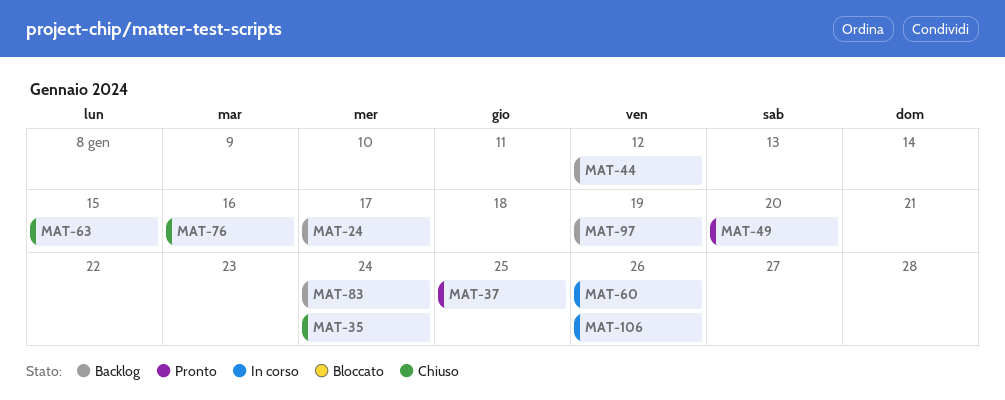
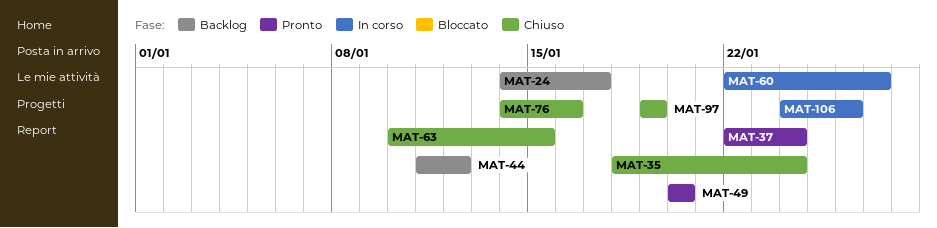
MAT-37, due: Jan 25 -> Jan 24
MAT-60, due: Jan 26 -> Jan 27
MAT-83: present -> none
MAT-97, status: Backlog -> Chiuso

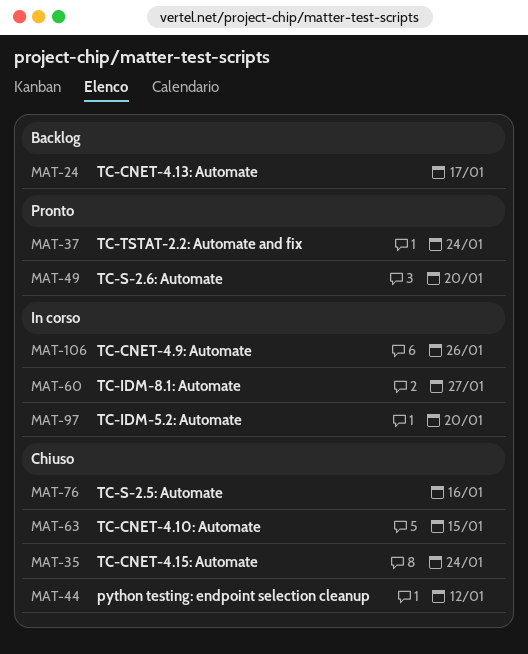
MAT-44, status: Backlog -> Chiuso
MAT-97, status: Chiuso -> In corso
MAT-97, due: Jan 19 -> Jan 20

